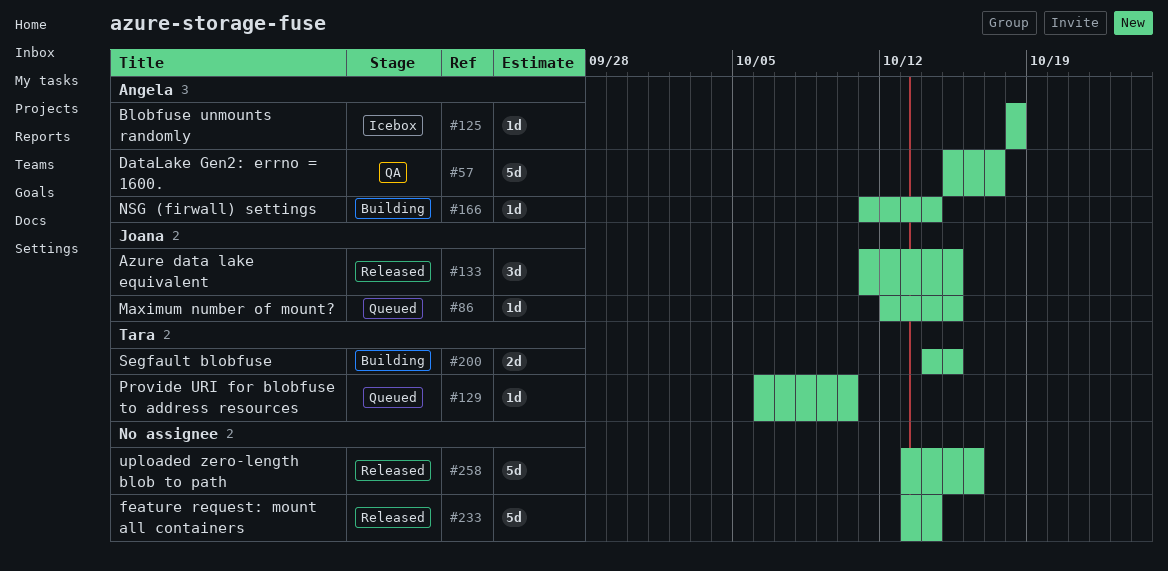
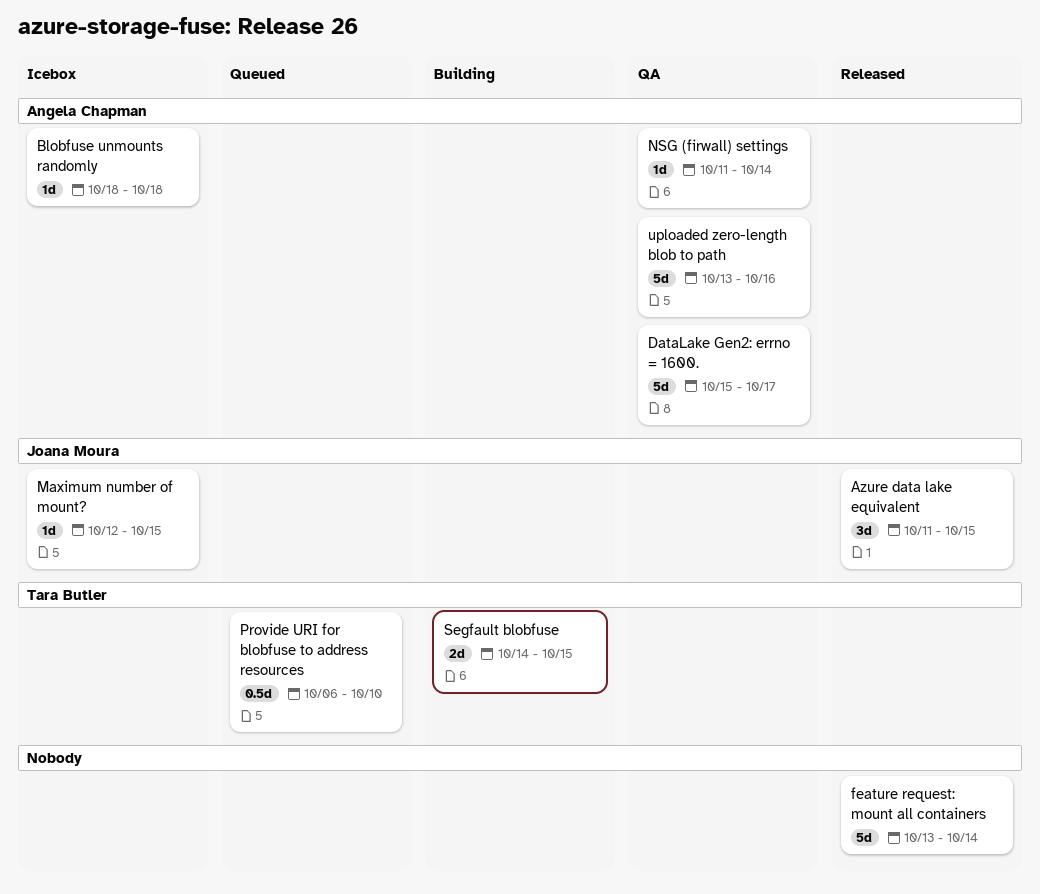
Maximum number of mount?, status: Queued -> Icebox
NSG (firwall) settings, status: Building -> QA
Provide URI for blobfuse to address resources, estimate: 1d -> 0.5d
uploaded zero-length blob to path, status: Released -> QA
uploaded zero-length blob to path, owner: none -> Angela Chapman

